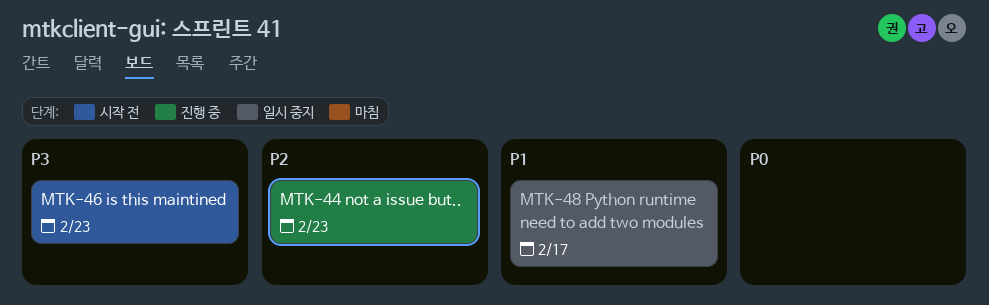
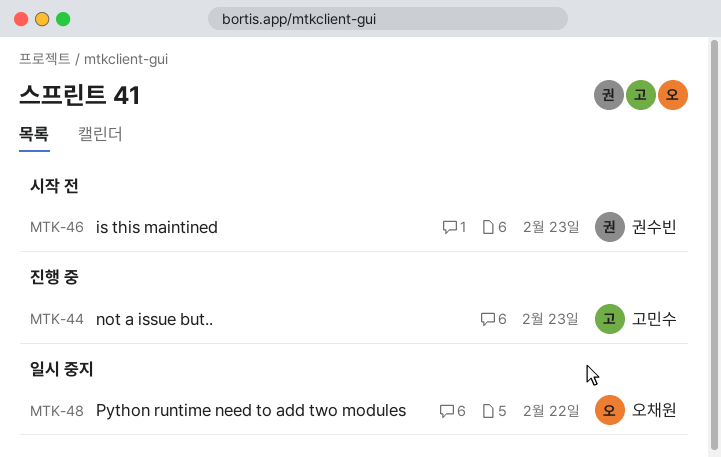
MTK-48, due: Feb 17 -> Feb 22

